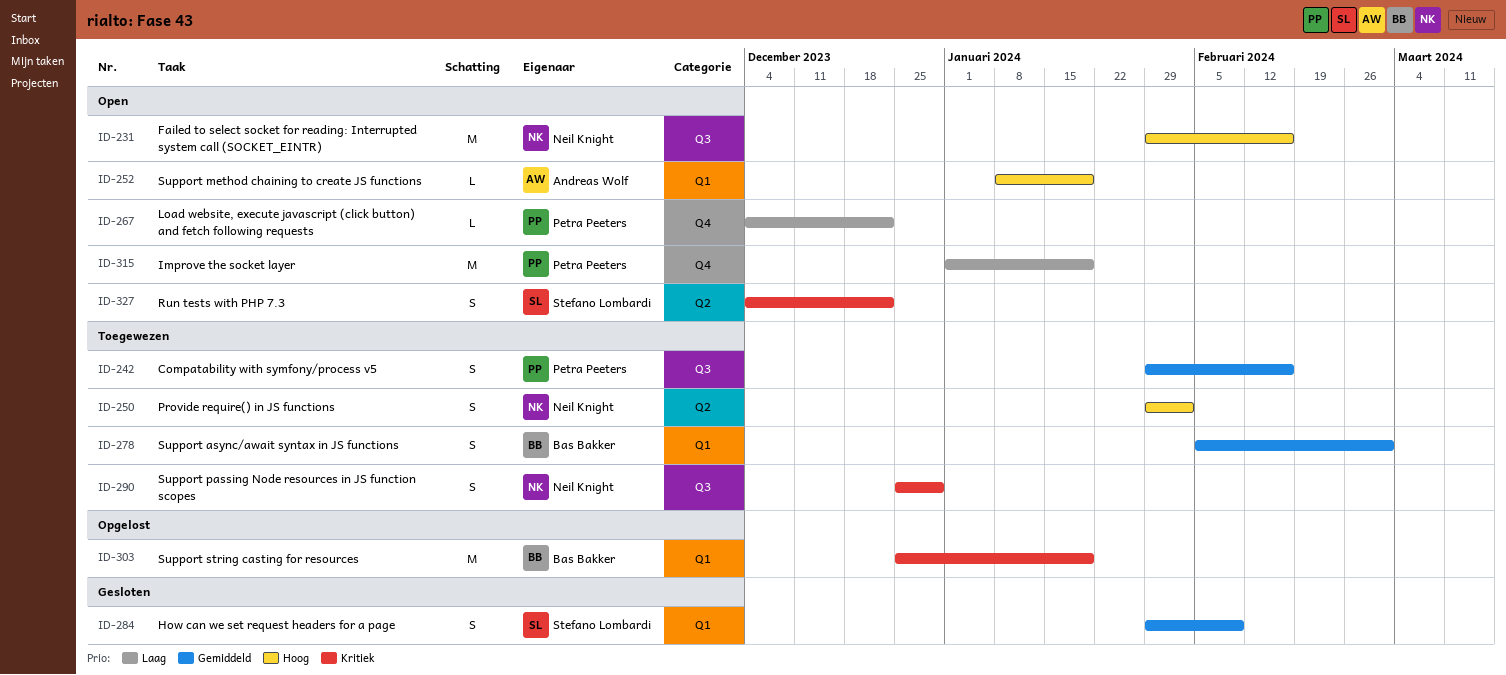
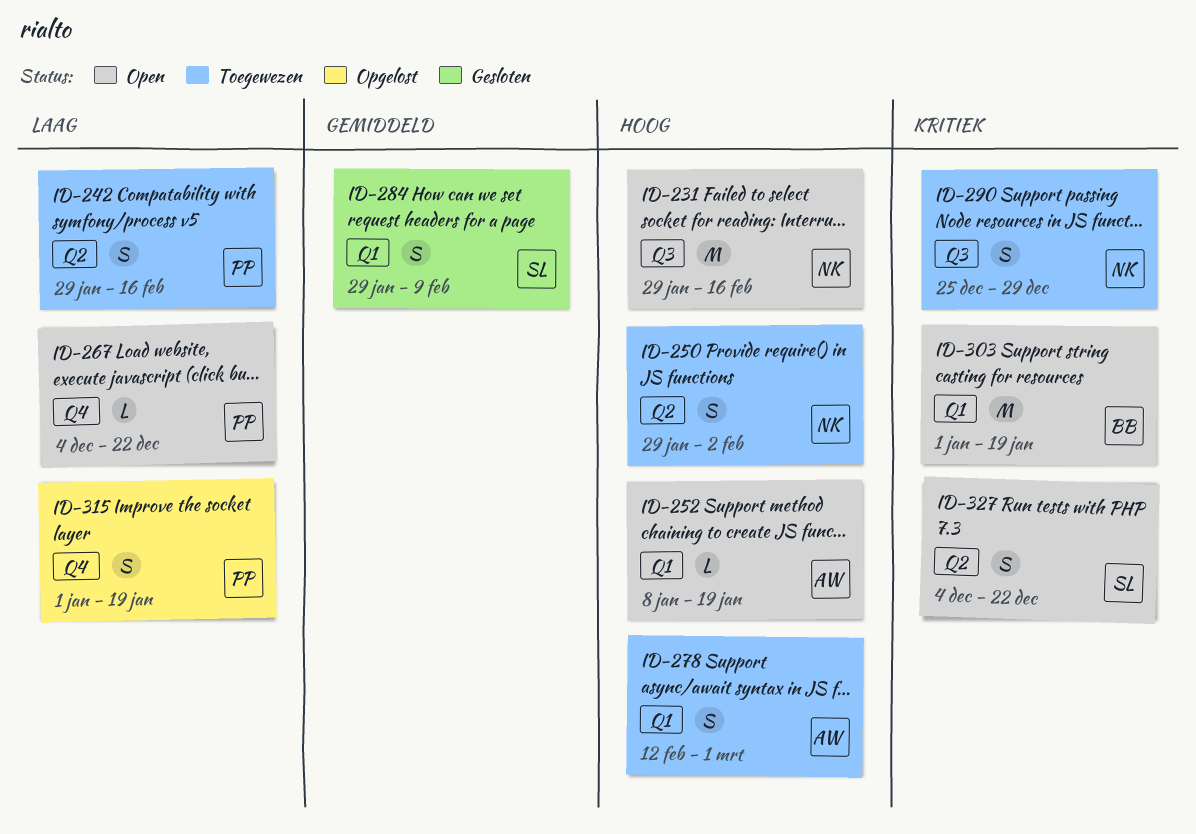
ID-242, priority: Gemiddeld -> Laag
ID-242, label: Q3 -> Q2
ID-278, owner: Bas Bakker -> Andreas Wolf
ID-278, priority: Gemiddeld -> Hoog
ID-278, start: Feb 5 -> Feb 12
ID-303, status: Opgelost -> Open
ID-303, start: Dec 25 -> Jan 1
ID-315, status: Open -> Opgelost
ID-315, estimate: M -> S

